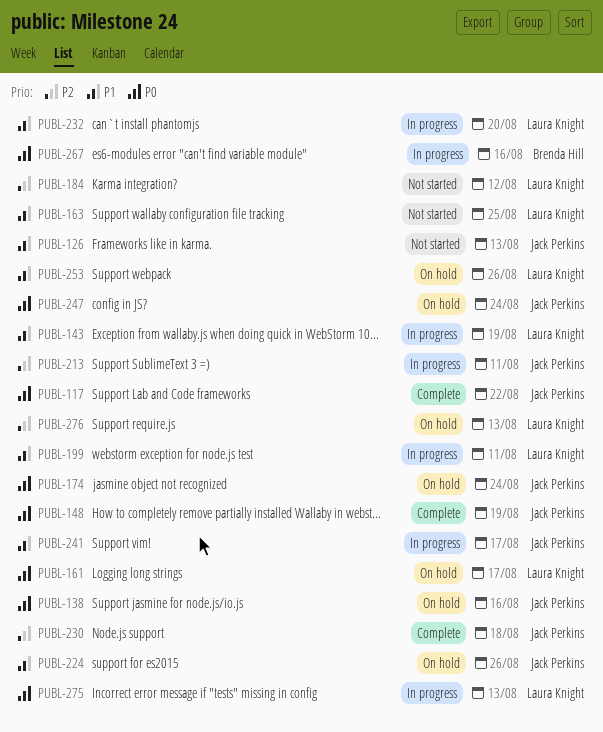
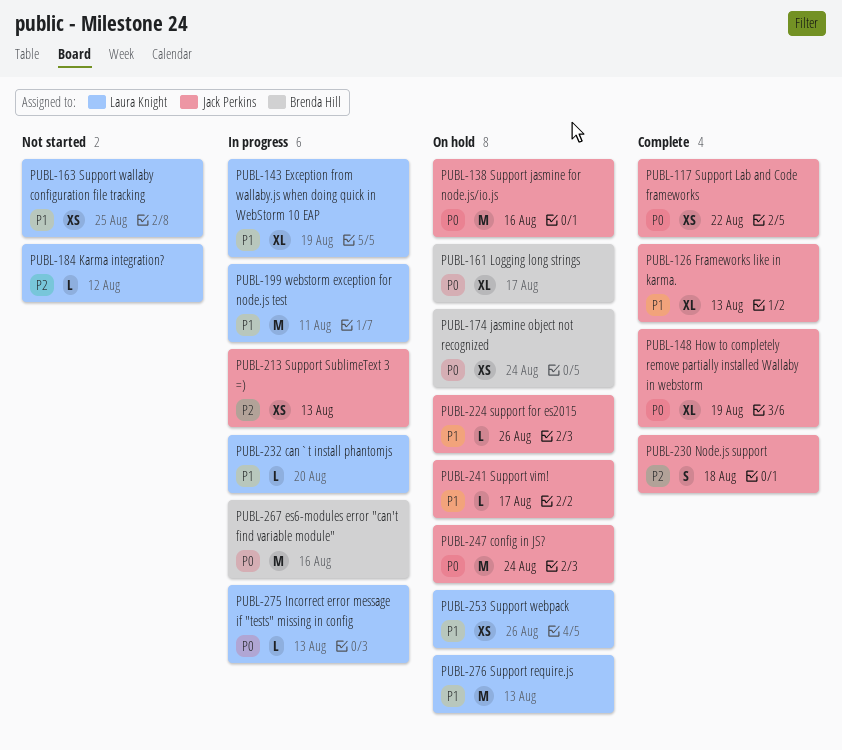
PUBL-126, status: Not started -> Complete
PUBL-161, owner: Laura Knight -> Brenda Hill
PUBL-174, owner: Jack Perkins -> Brenda Hill
PUBL-213, due: Aug 11 -> Aug 13
PUBL-241, status: In progress -> On hold
PUBL-276, priority: P2 -> P1

